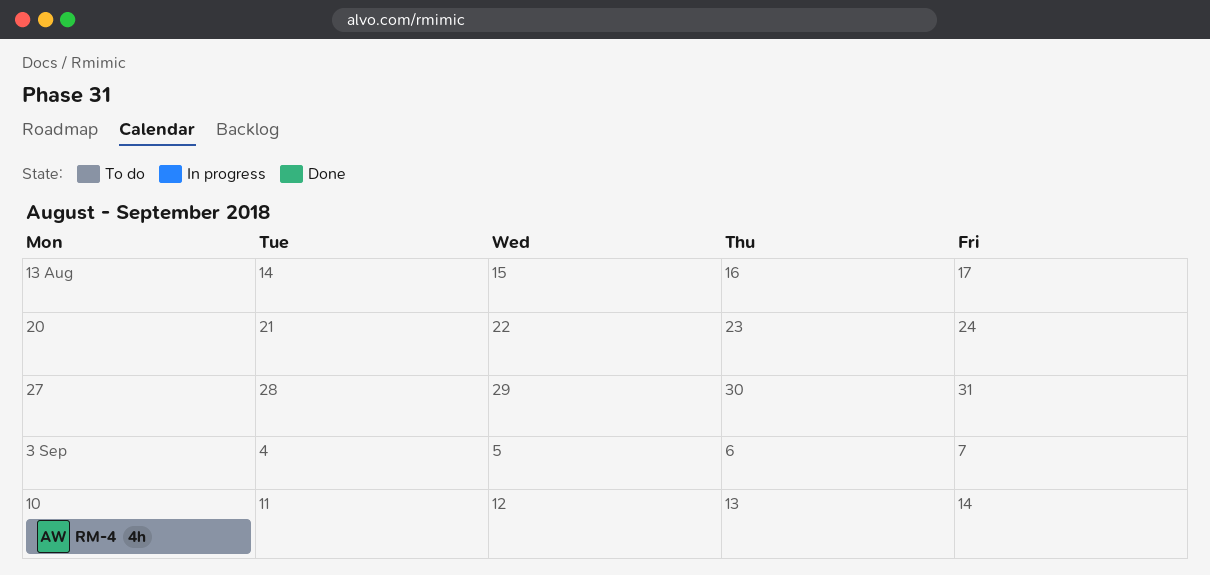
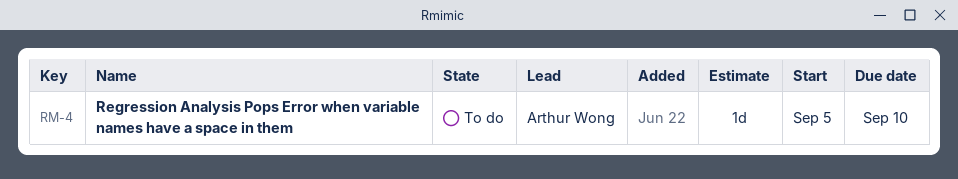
RM-4, estimate: 4h -> 1d
RM-4, start: Sep 10 -> Sep 5

